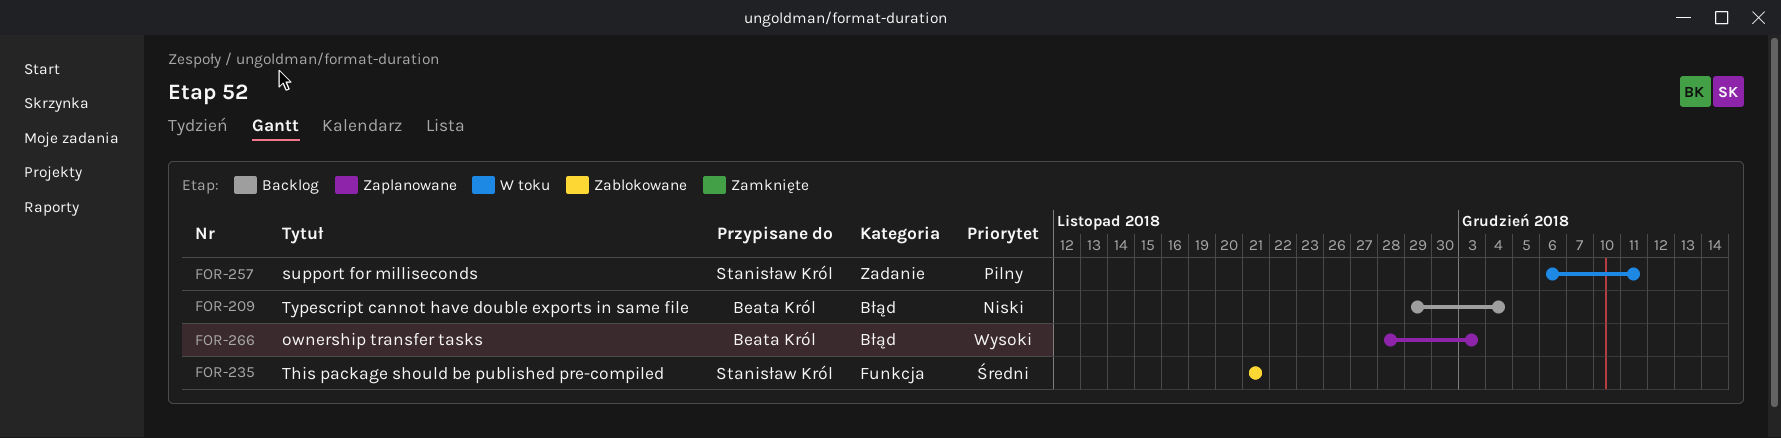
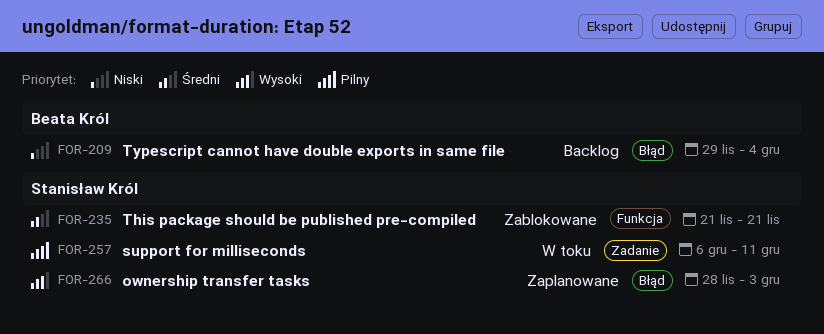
FOR-266, owner: Beata Król -> Stanisław Król

